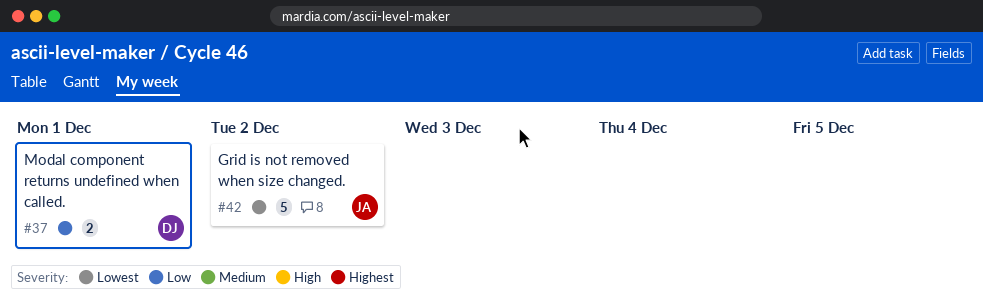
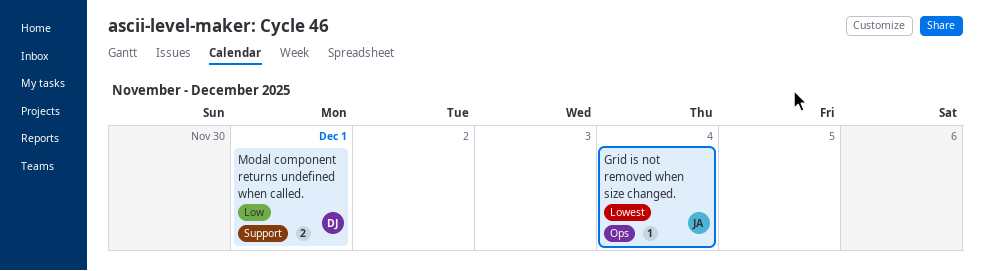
Grid is not removed when size changed., estimate: 5 -> 1
Grid is not removed when size changed., due: Dec 2 -> Dec 4

